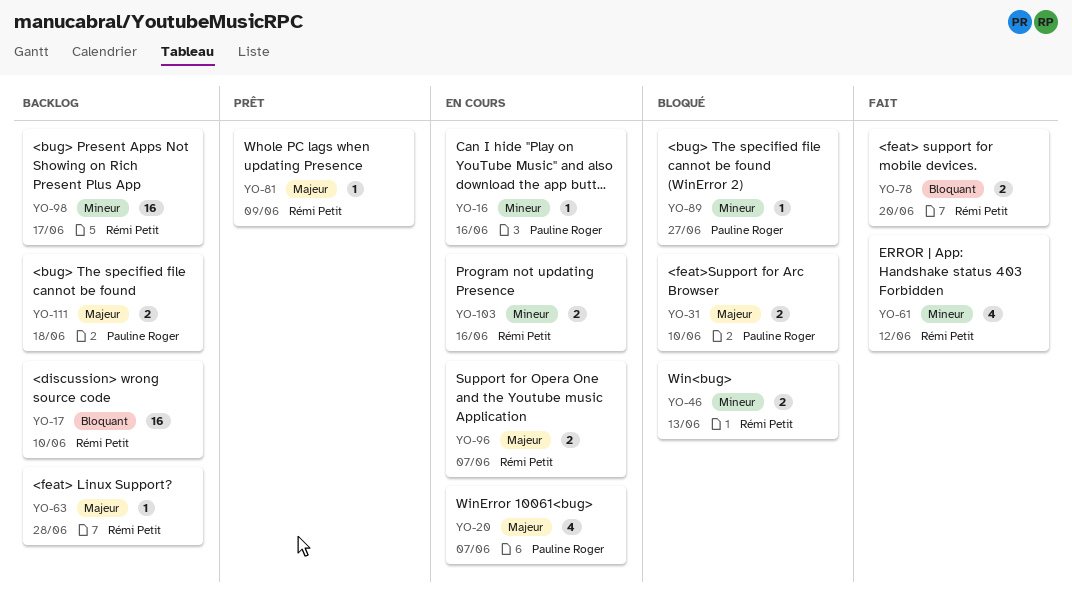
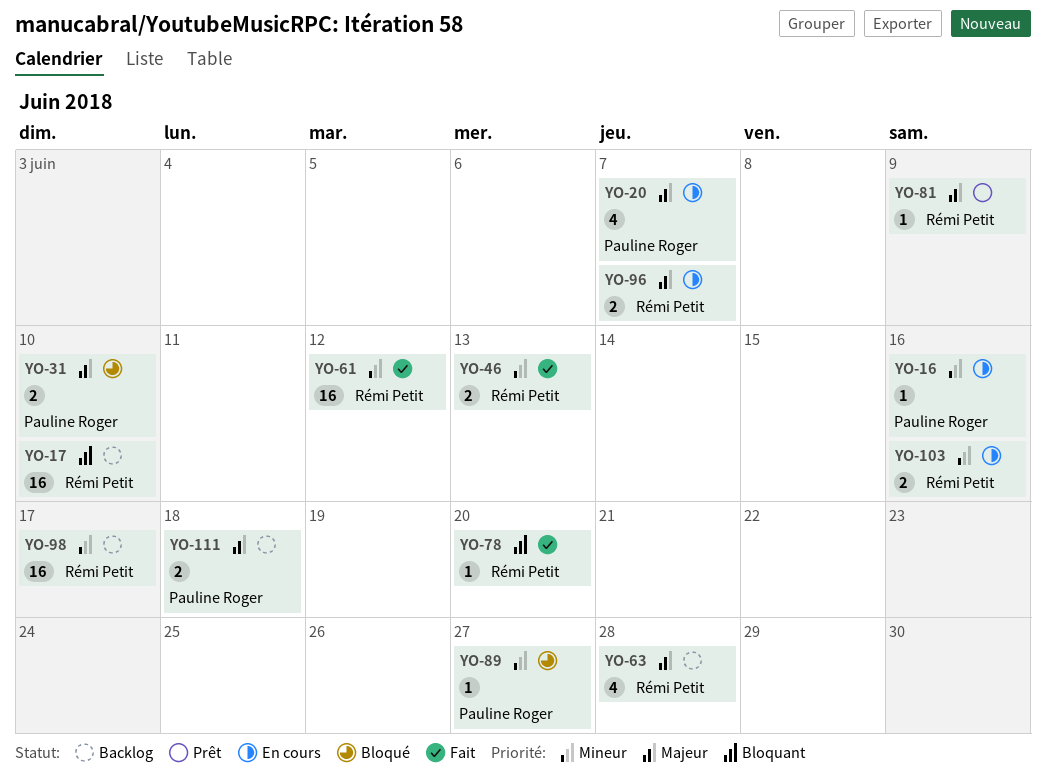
YO-46, status: Bloqué -> Fait
YO-61, estimate: 4 -> 16
YO-63, estimate: 1 -> 4
YO-78, estimate: 2 -> 1

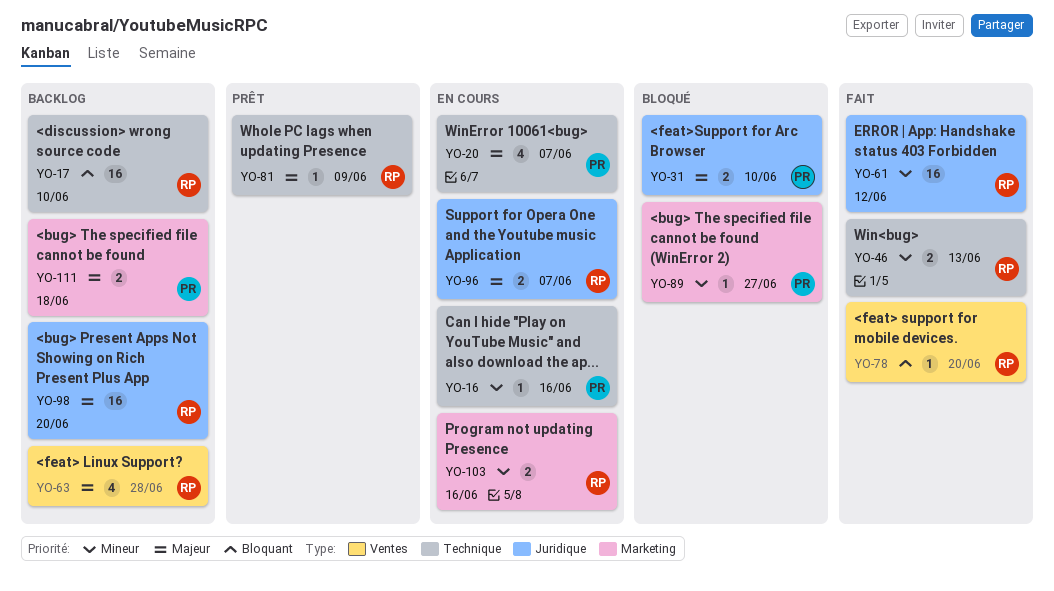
YO-98, priority: Mineur -> Majeur
YO-98, due: Jun 17 -> Jun 20

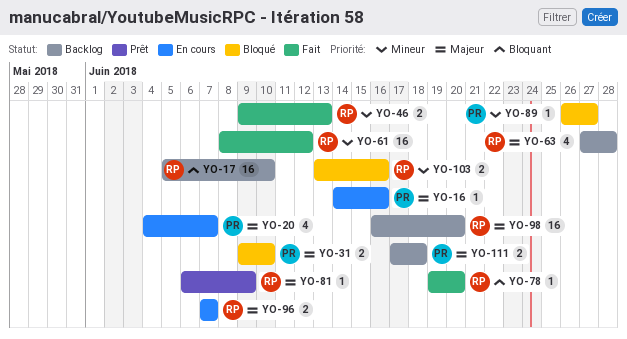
YO-16, priority: Mineur -> Majeur
YO-103, status: En cours -> Bloqué

